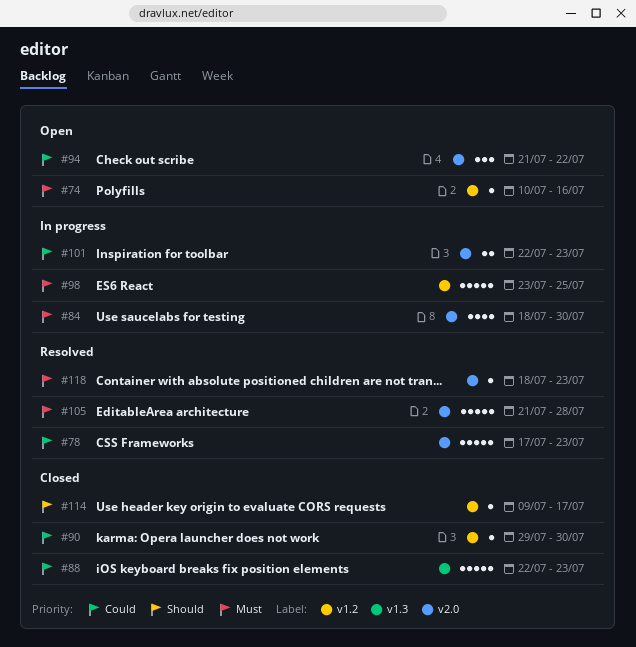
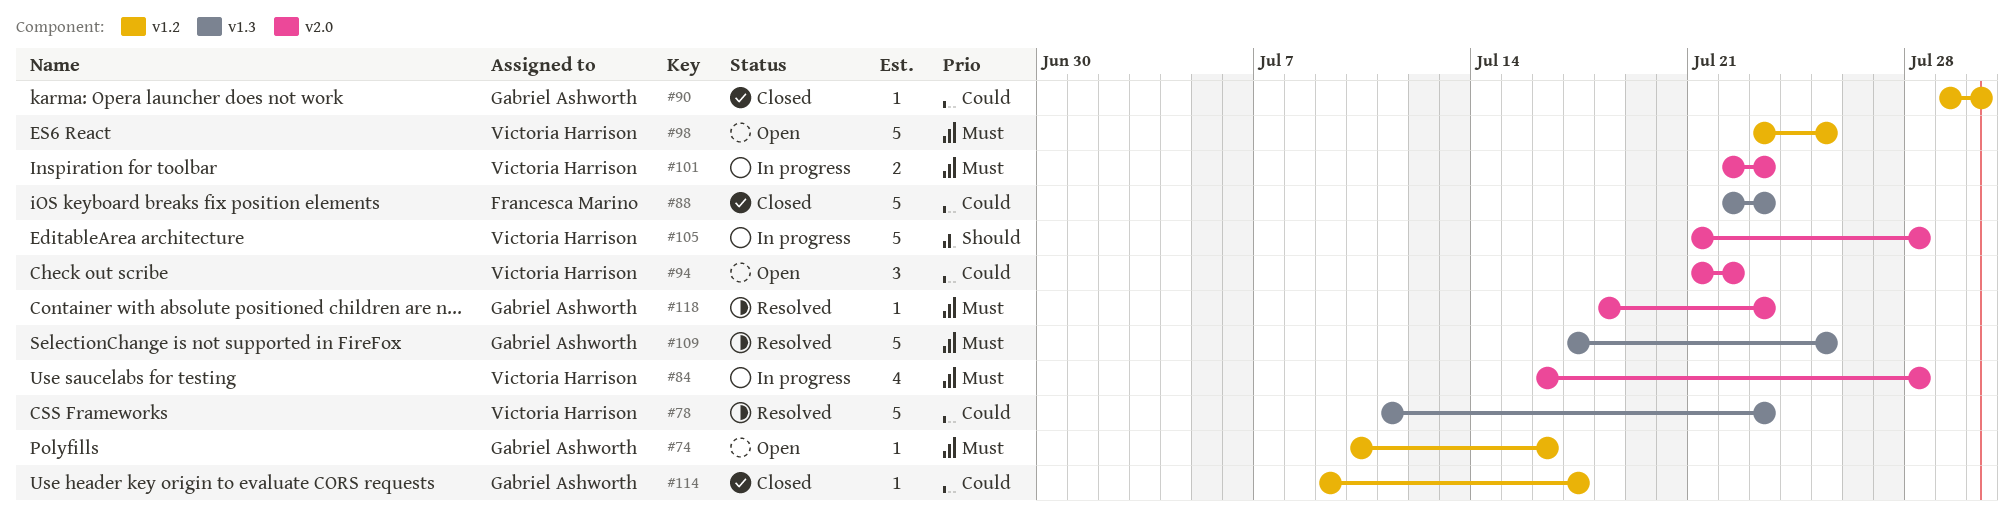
#78, label: v2.0 -> v1.3
#78, start: Jul 17 -> Jul 11
#84, start: Jul 18 -> Jul 16
#84, due: Jul 30 -> Jul 28
#98, status: In progress -> Open
#101, priority: Could -> Must
#105, status: Resolved -> In progress
#105, priority: Must -> Should
#109: none -> present
#114, priority: Should -> Could

